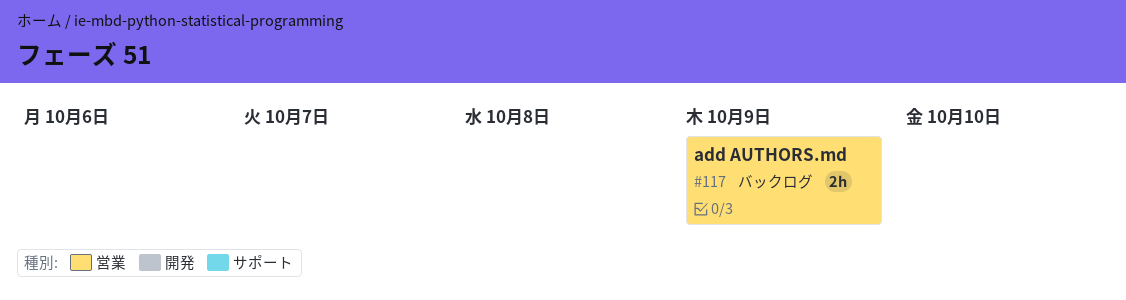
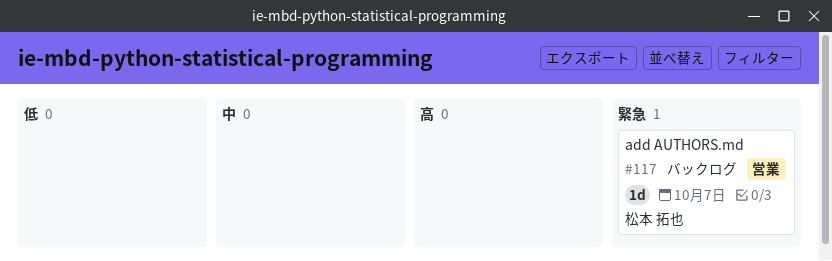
#117, estimate: 2h -> 1d
#117, due: Oct 9 -> Oct 7

